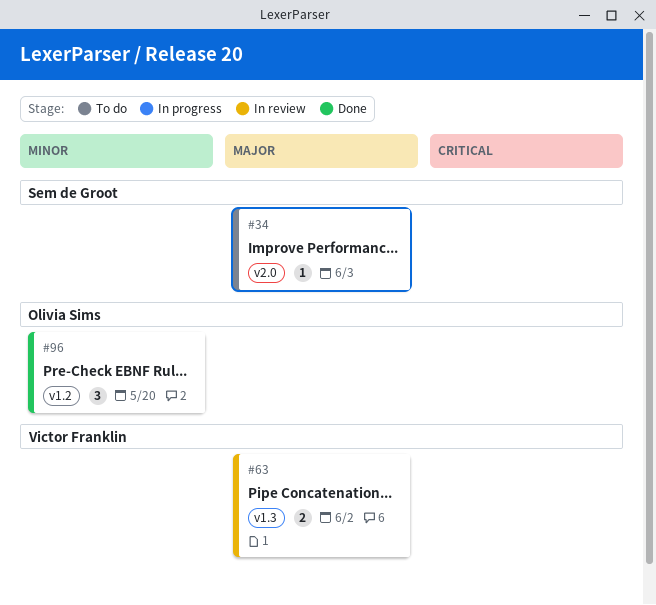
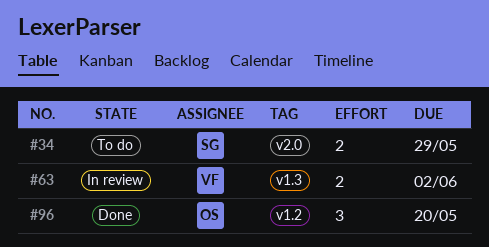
#34, estimate: 1 -> 2
#34, due: Jun 3 -> May 29

